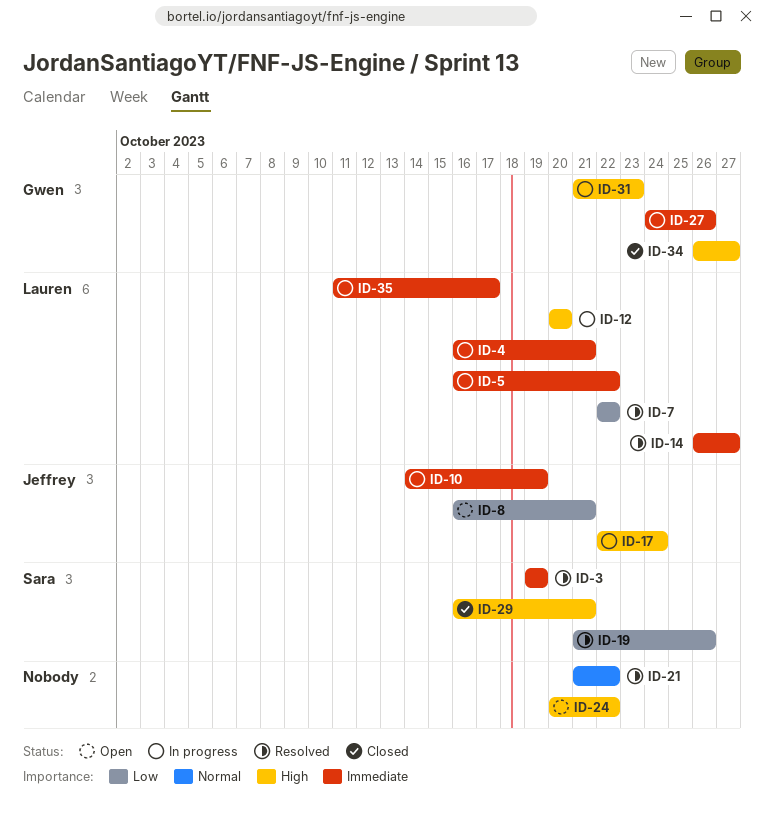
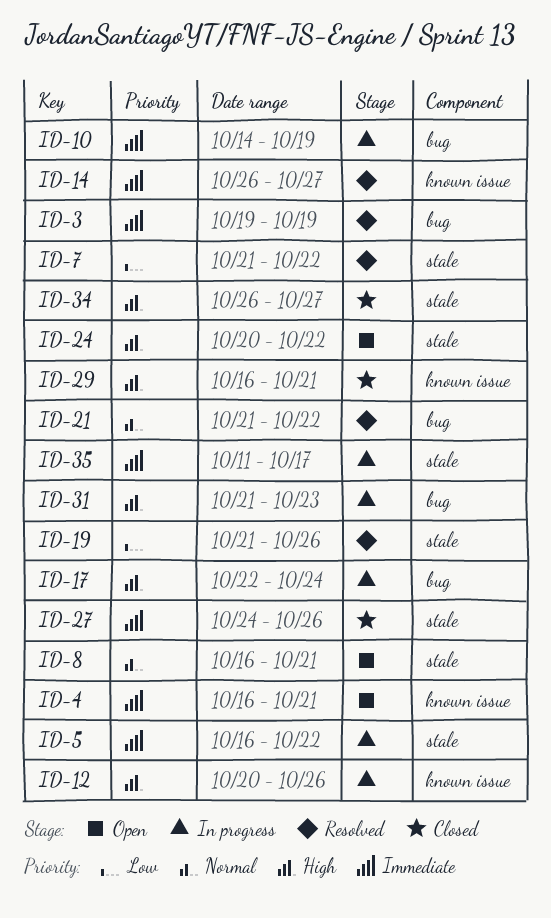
ID-4, status: In progress -> Open
ID-7, start: Oct 22 -> Oct 21
ID-8, priority: Low -> Normal
ID-12, due: Oct 20 -> Oct 26
ID-27, status: In progress -> Closed

